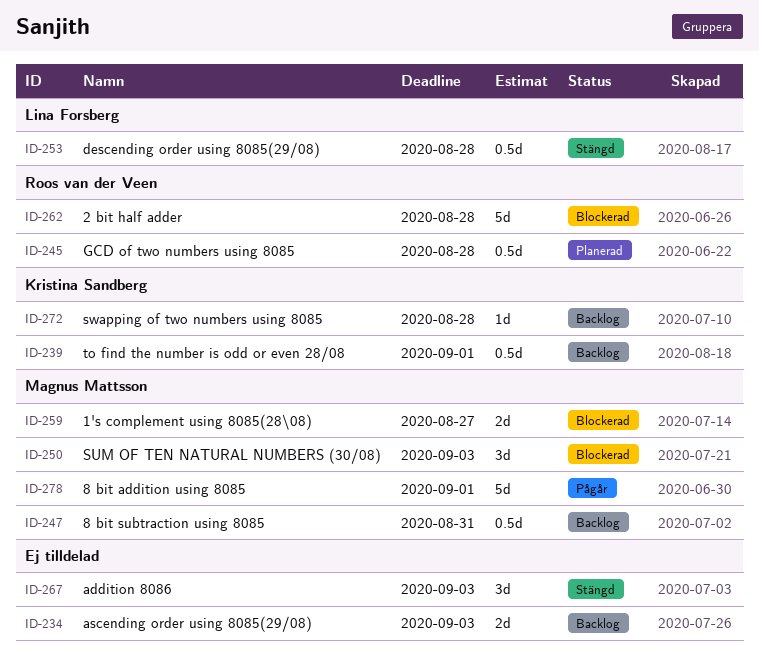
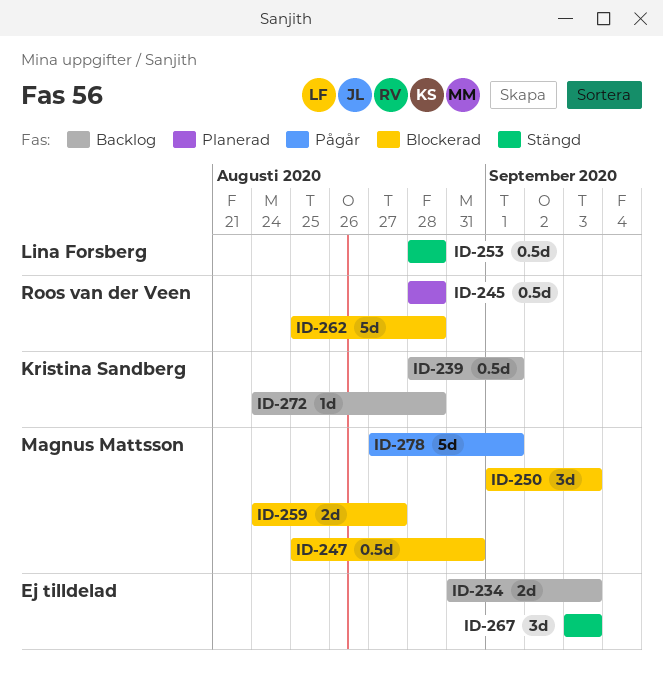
ID-247, status: Backlog -> Blockerad

